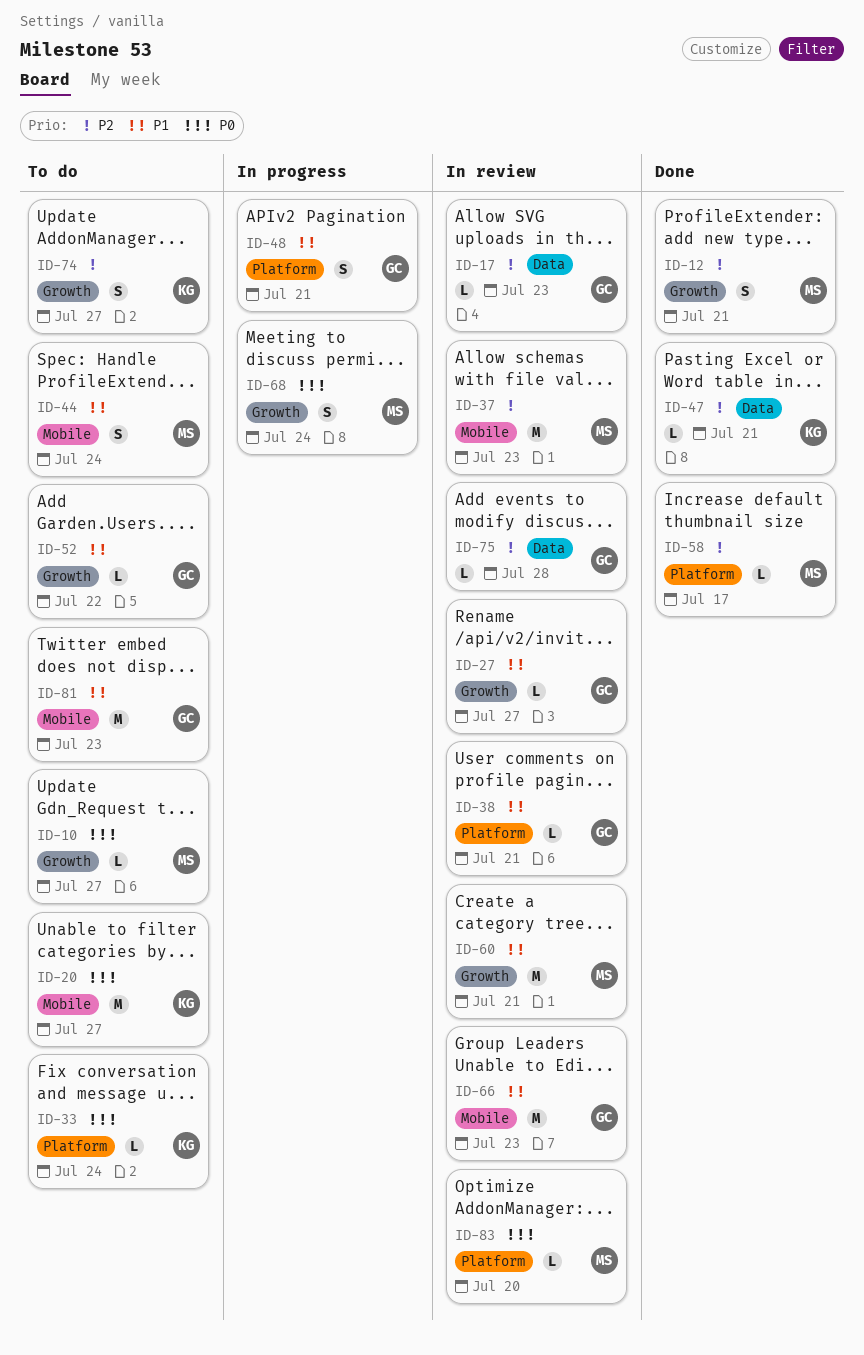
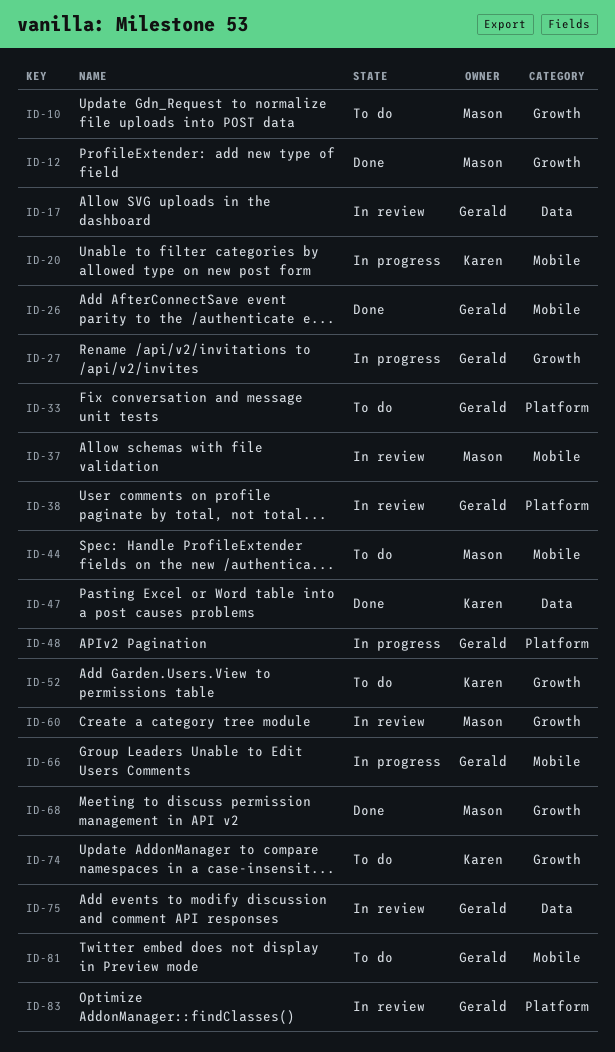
ID-20, status: To do -> In progress
ID-26: none -> present
ID-27, status: In review -> In progress
ID-33, owner: Karen -> Gerald
ID-52, owner: Gerald -> Karen
ID-58: present -> none
ID-66, status: In review -> In progress
ID-68, status: In progress -> Done
ID-83, owner: Mason -> Gerald

